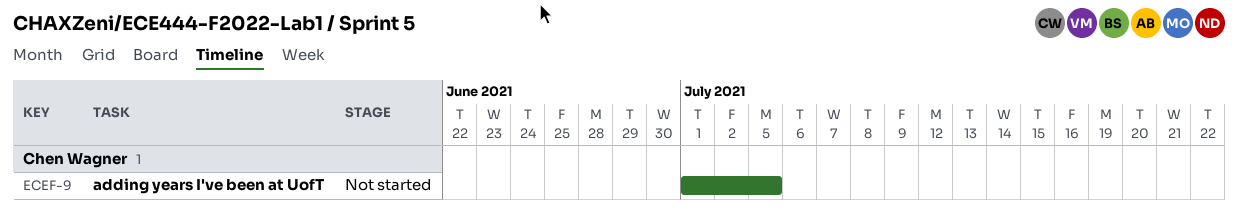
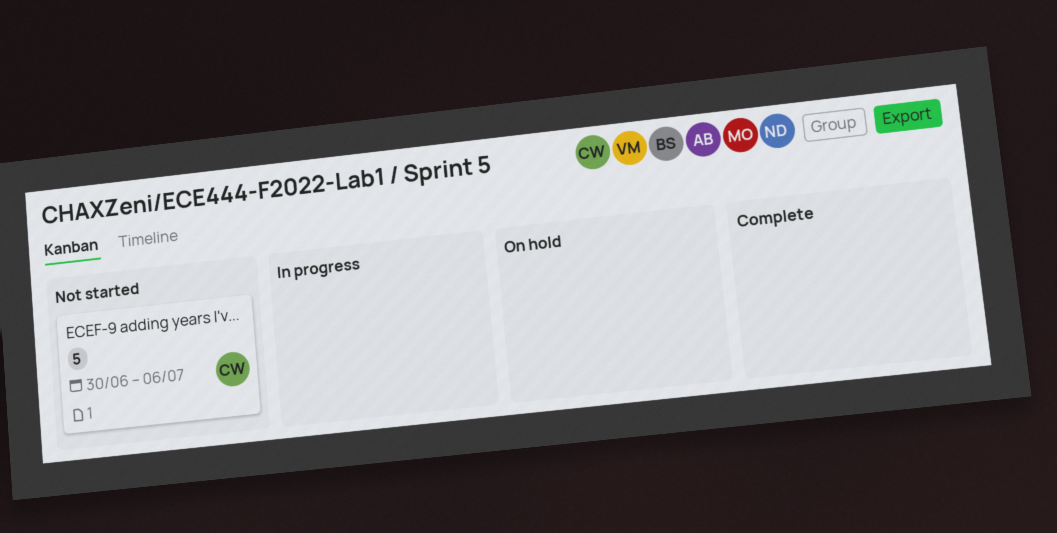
ECEF-9, start: Jul 1 -> Jun 30
ECEF-9, due: Jul 5 -> Jul 6

